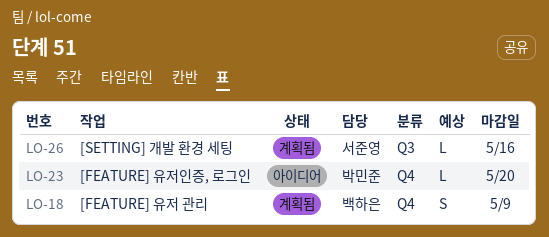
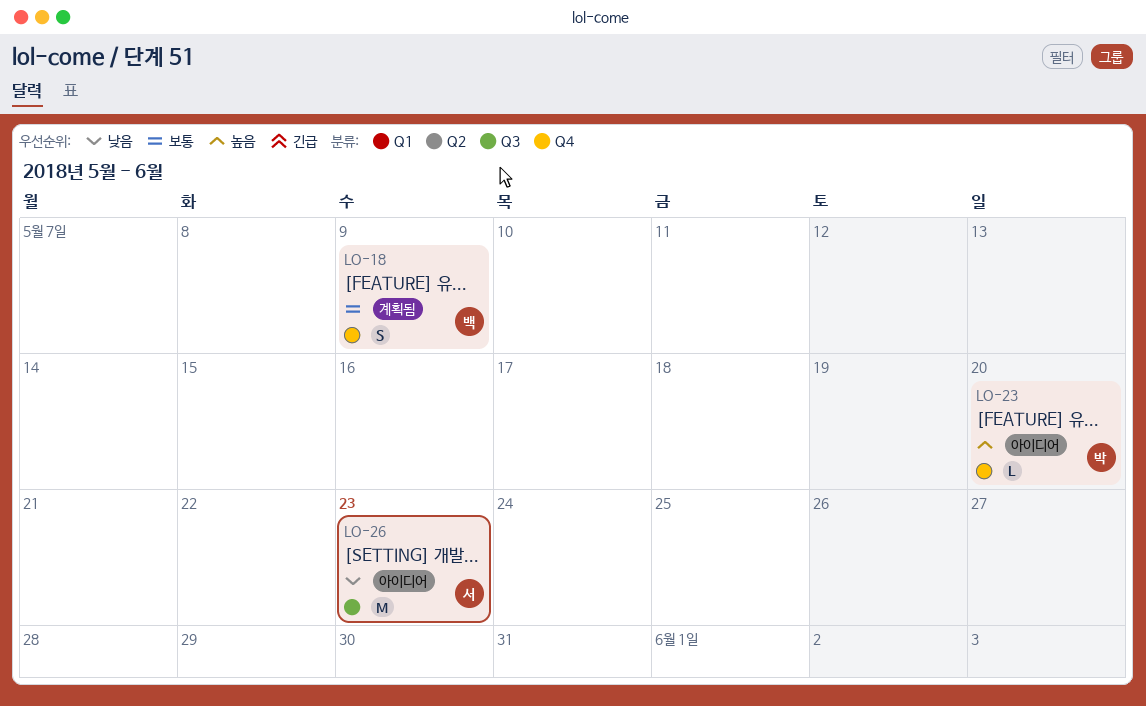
LO-26, status: 계획됨 -> 아이디어
LO-26, estimate: L -> M
LO-26, due: May 16 -> May 23

